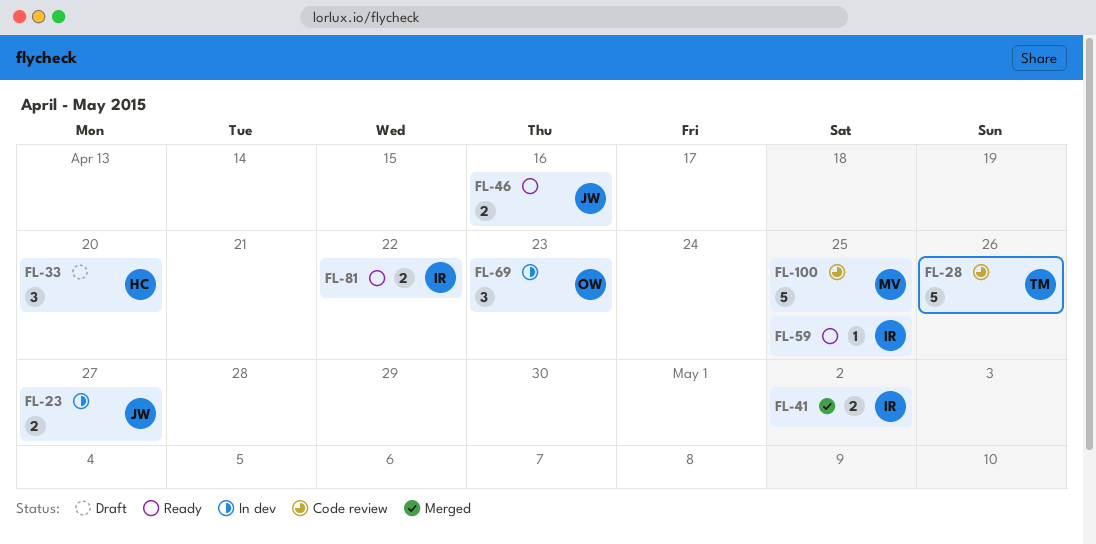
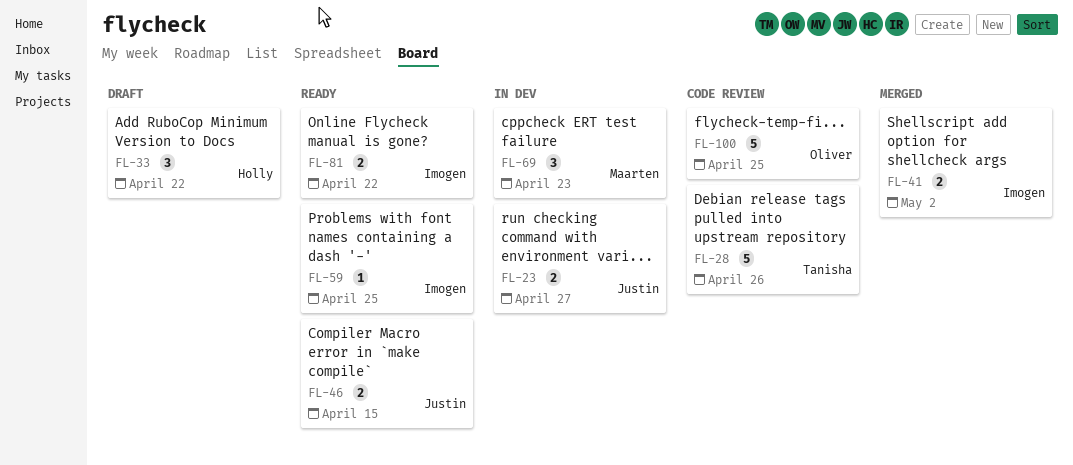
FL-33, due: Apr 20 -> Apr 22
FL-46, due: Apr 16 -> Apr 15
FL-69, owner: Oliver -> Maarten
FL-100, owner: Maarten -> Oliver

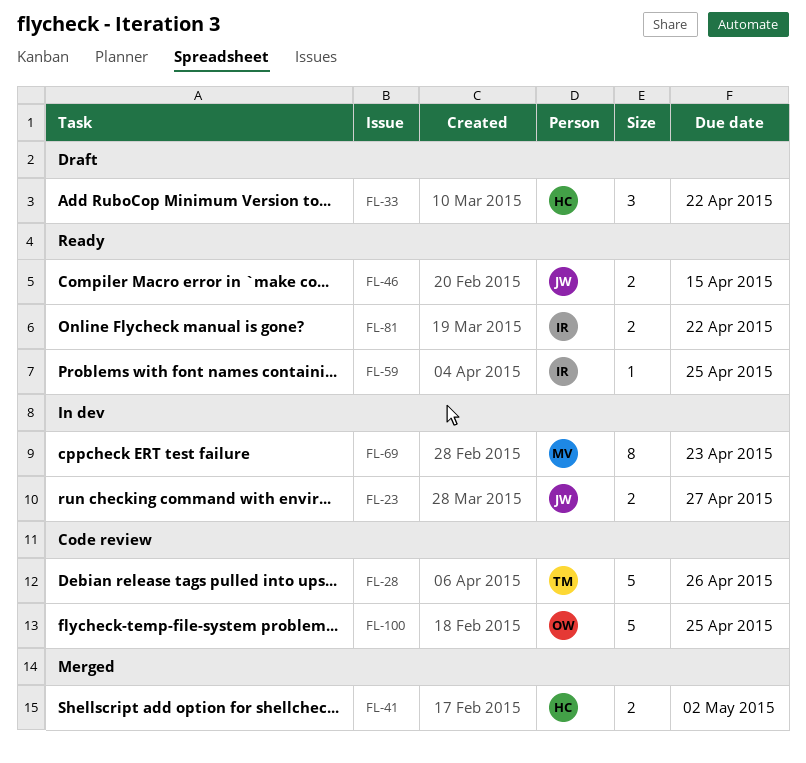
FL-41, owner: Imogen -> Holly
FL-69, estimate: 3 -> 8

